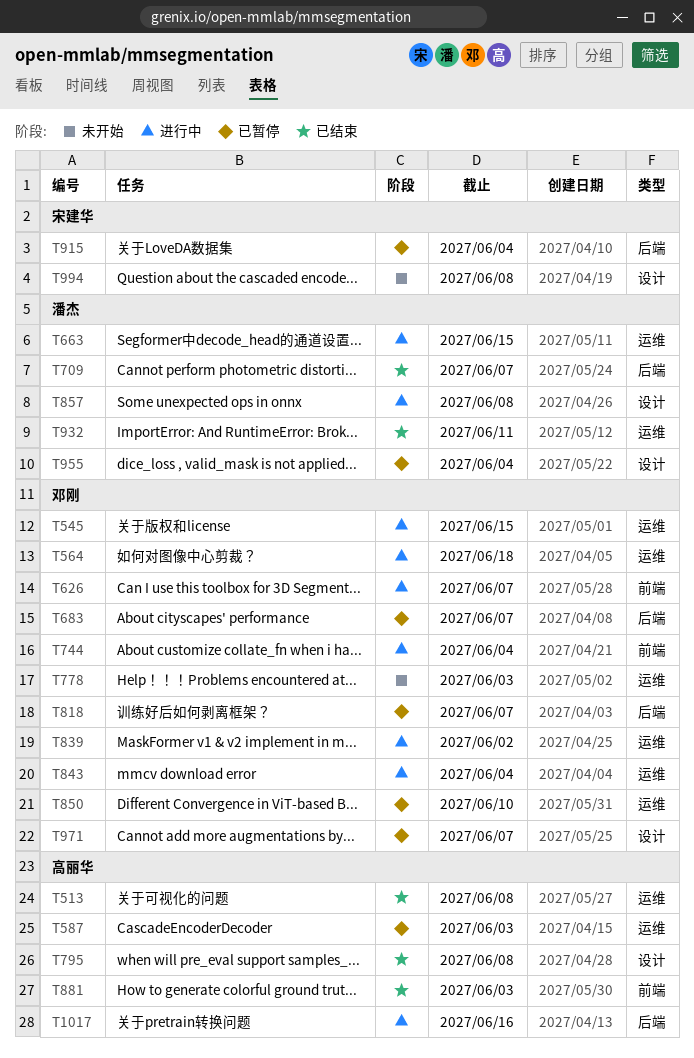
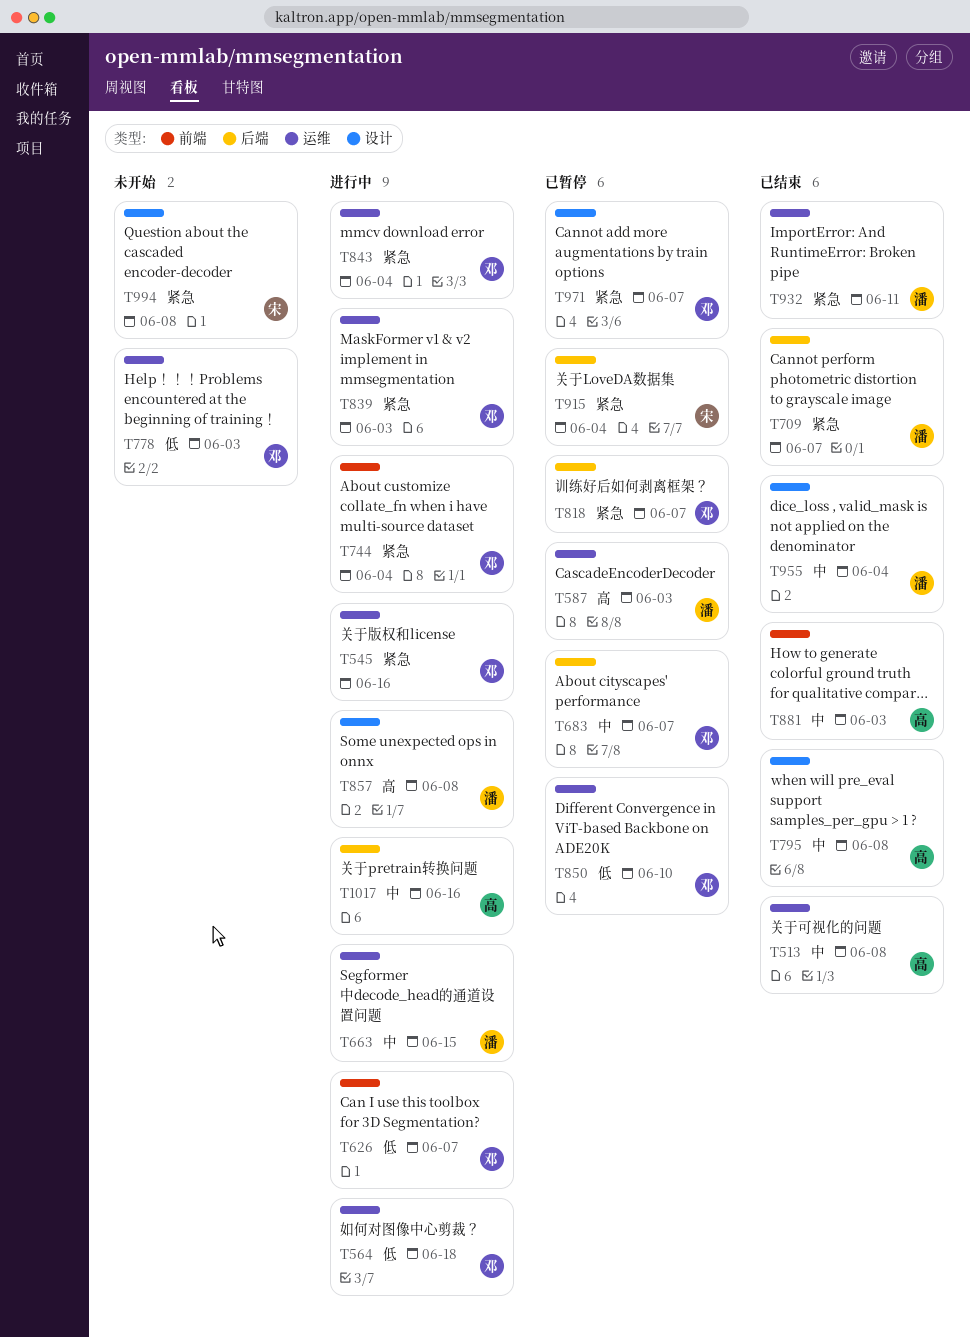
T545, due: Jun 15 -> Jun 16
T587, owner: 高丽华 -> 潘杰
T839, due: Jun 2 -> Jun 3
T955, status: 已暂停 -> 已结束

